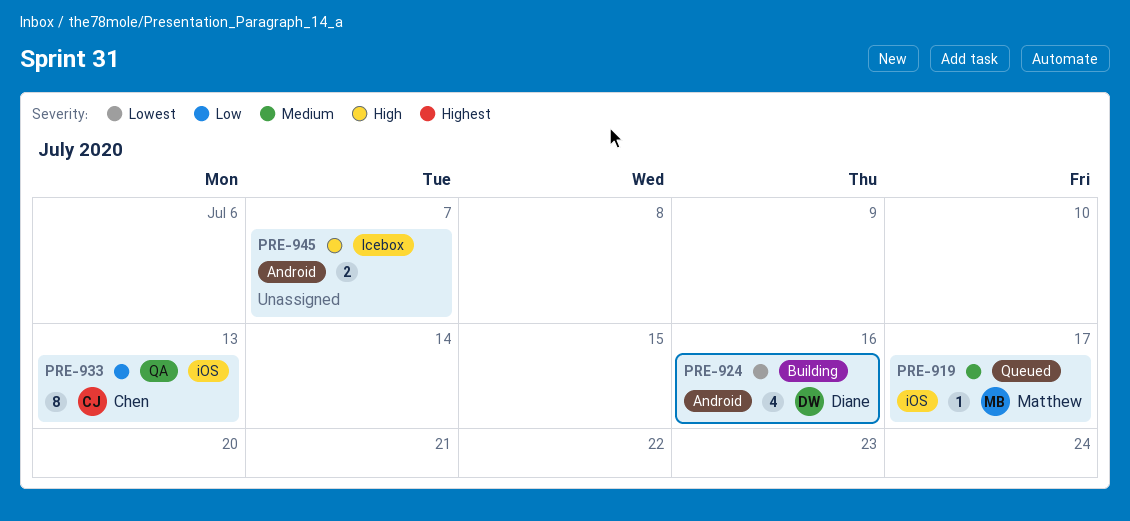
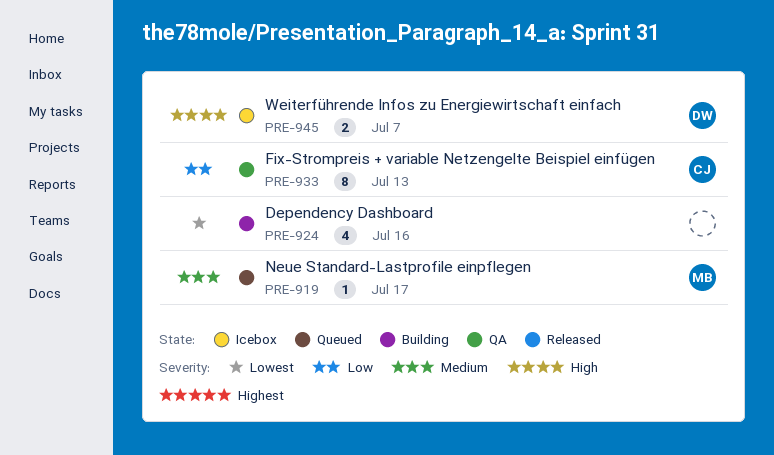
PRE-924, owner: Diane -> none
PRE-945, owner: none -> Diane

